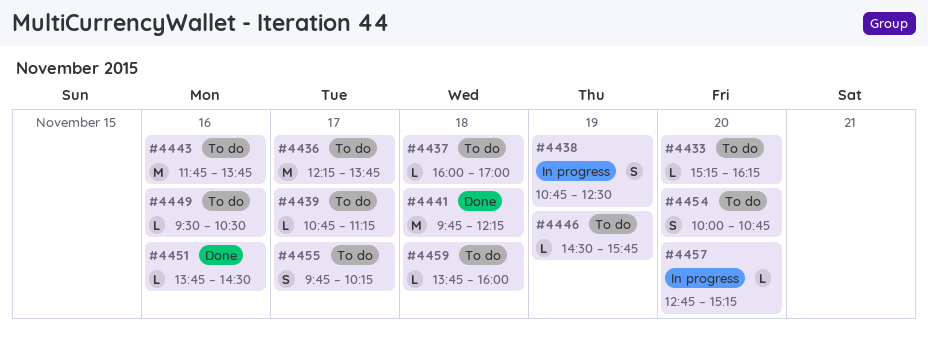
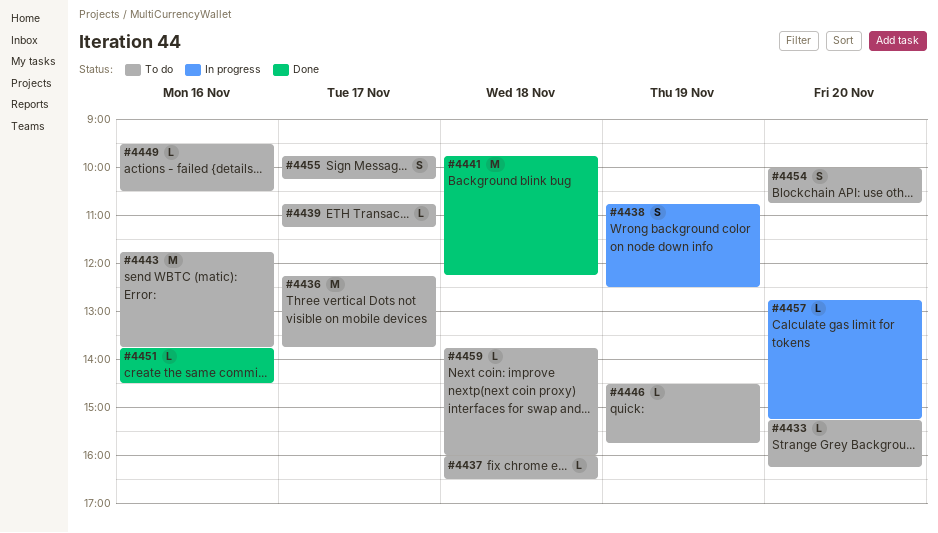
#4437, ends: 17:00 -> 16:30

